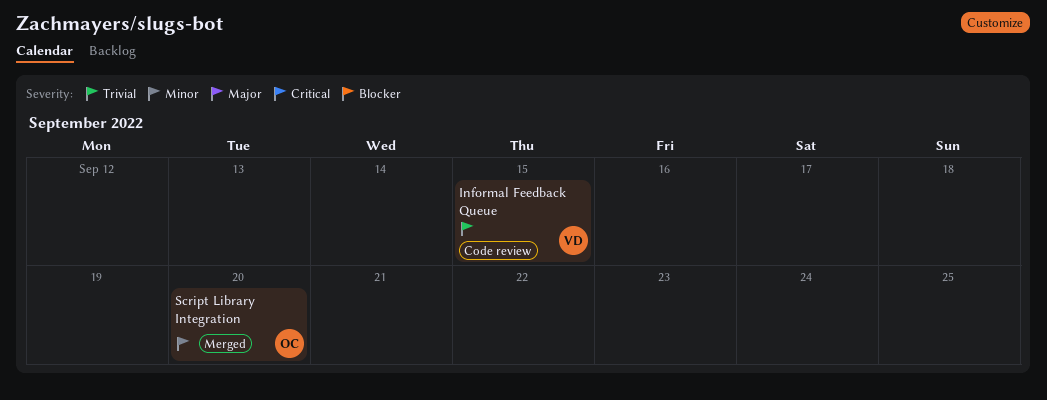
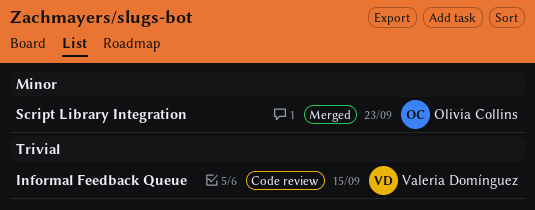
Script Library Integration, due: Sep 20 -> Sep 23

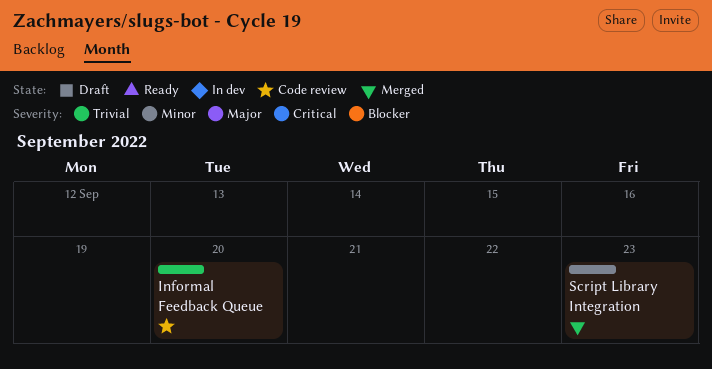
Informal Feedback Queue, due: Sep 15 -> Sep 20

